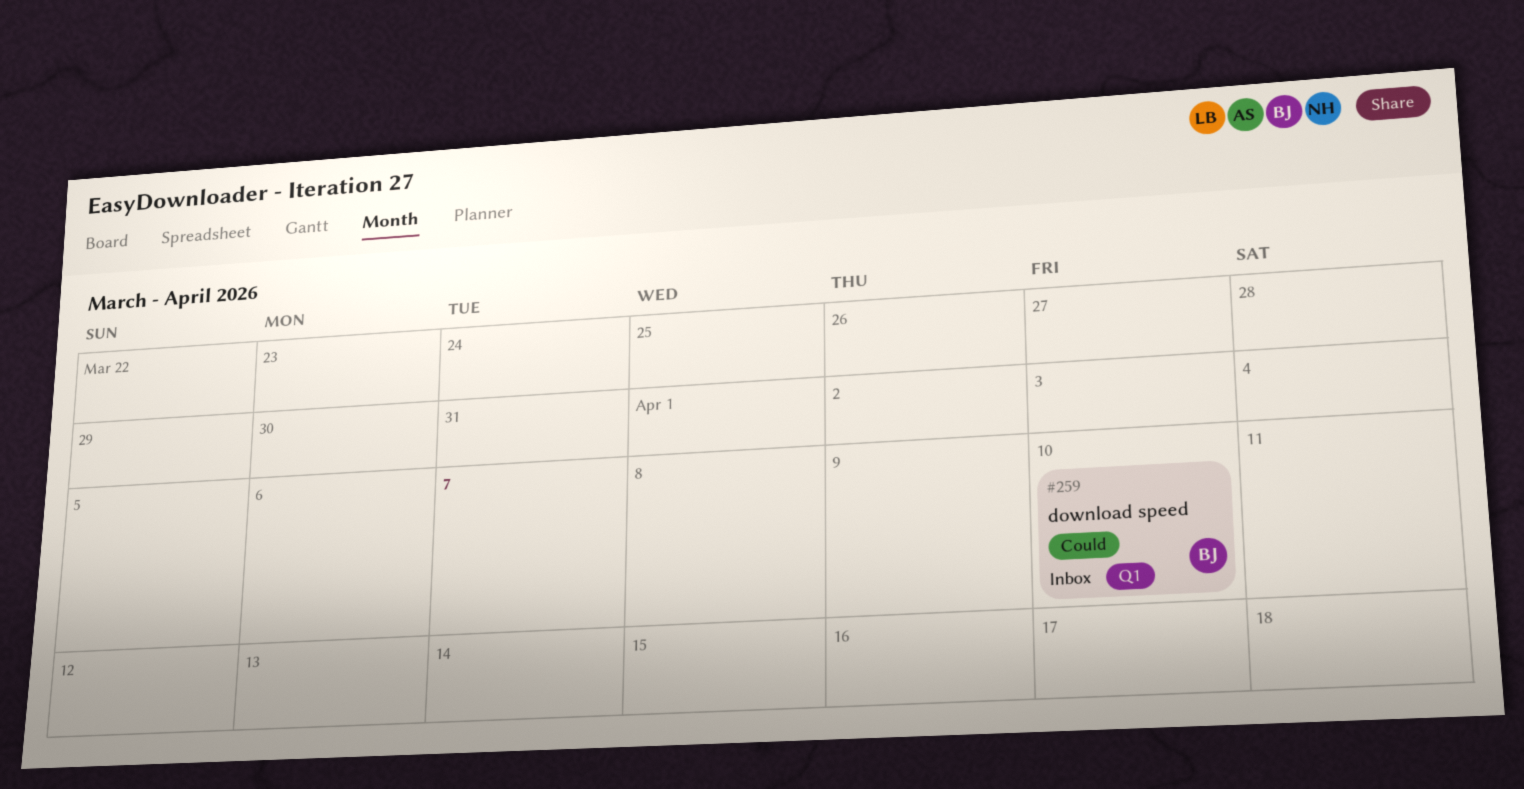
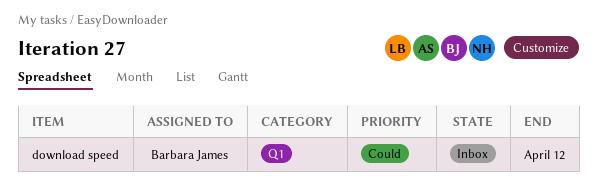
download speed, due: Apr 10 -> Apr 12

